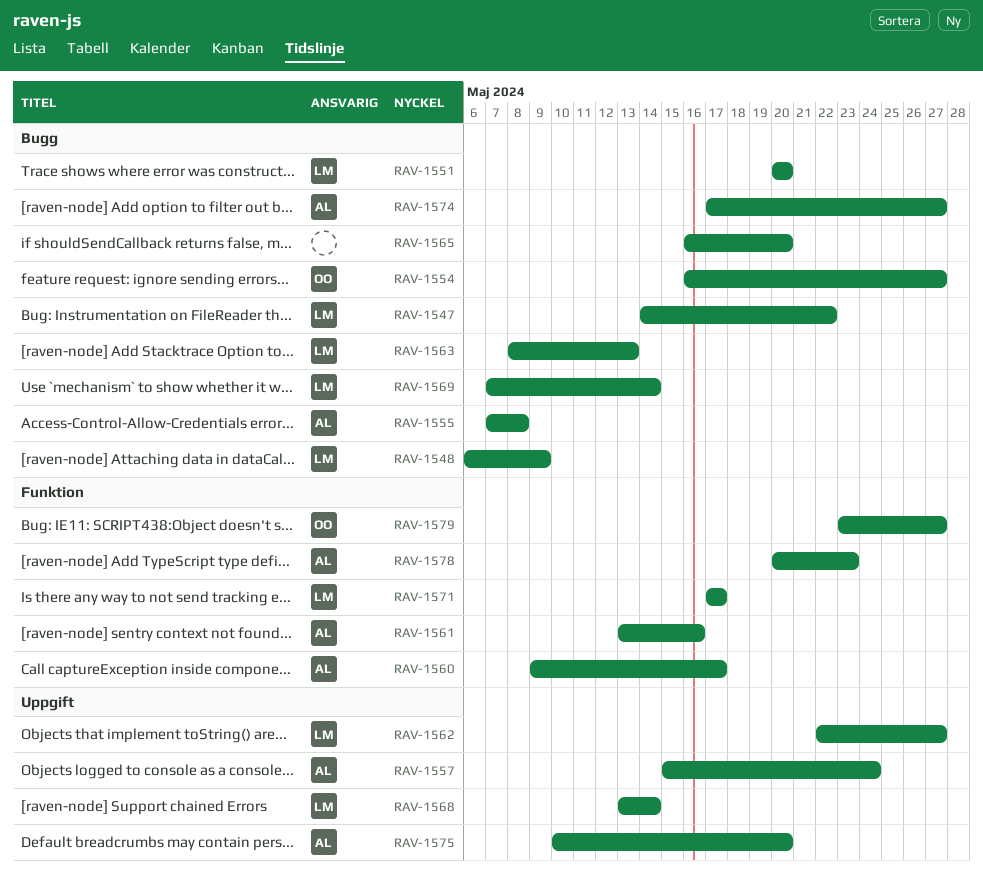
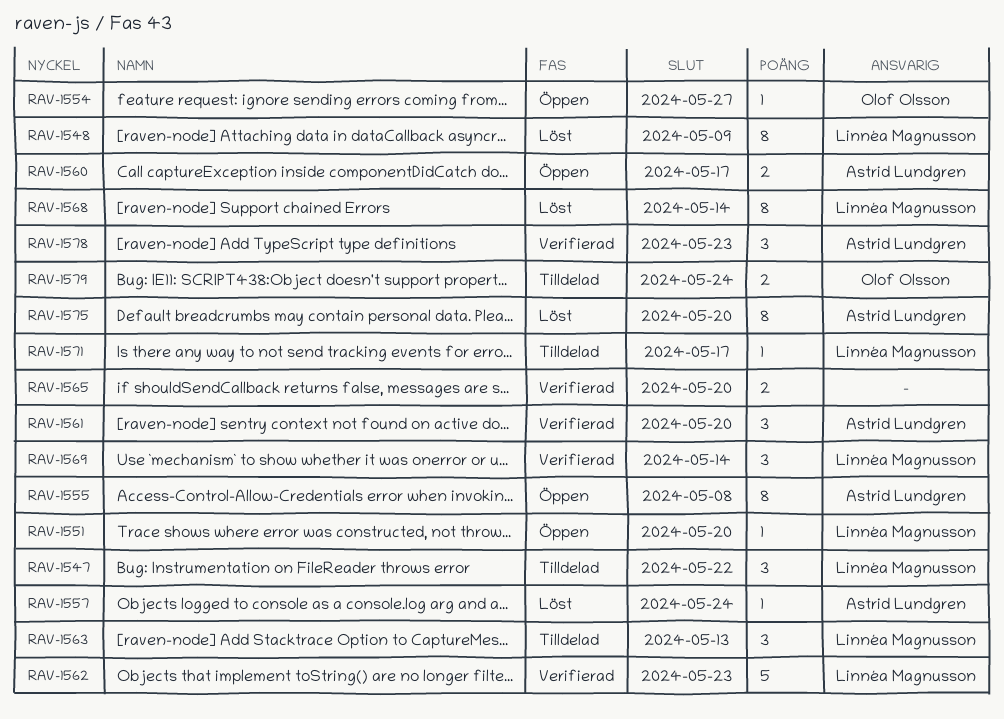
RAV-1561, due: May 16 -> May 20
RAV-1562, due: May 27 -> May 23
RAV-1574: present -> none
RAV-1579, due: May 27 -> May 24

